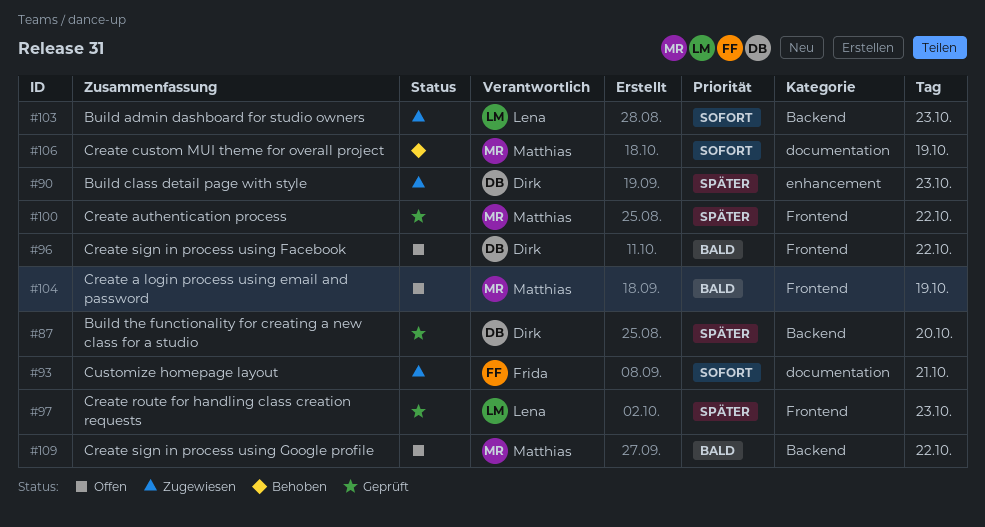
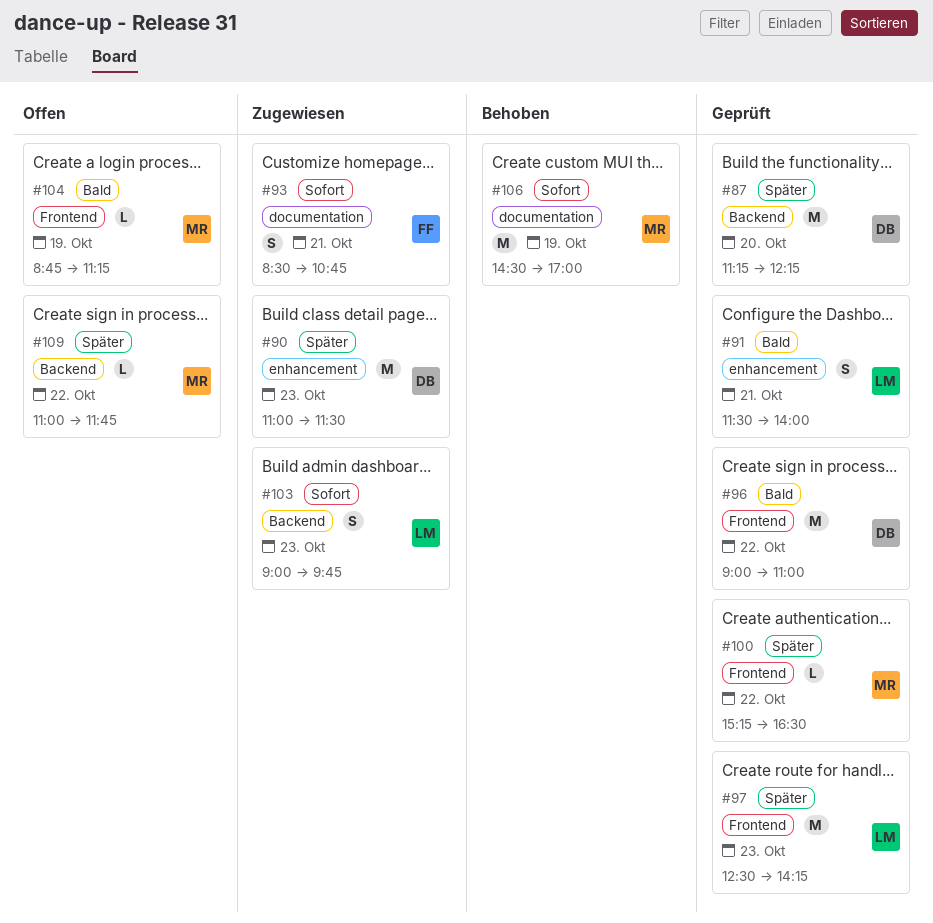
#91: none -> present
#96, status: Offen -> Geprüft
#109, priority: Bald -> Später

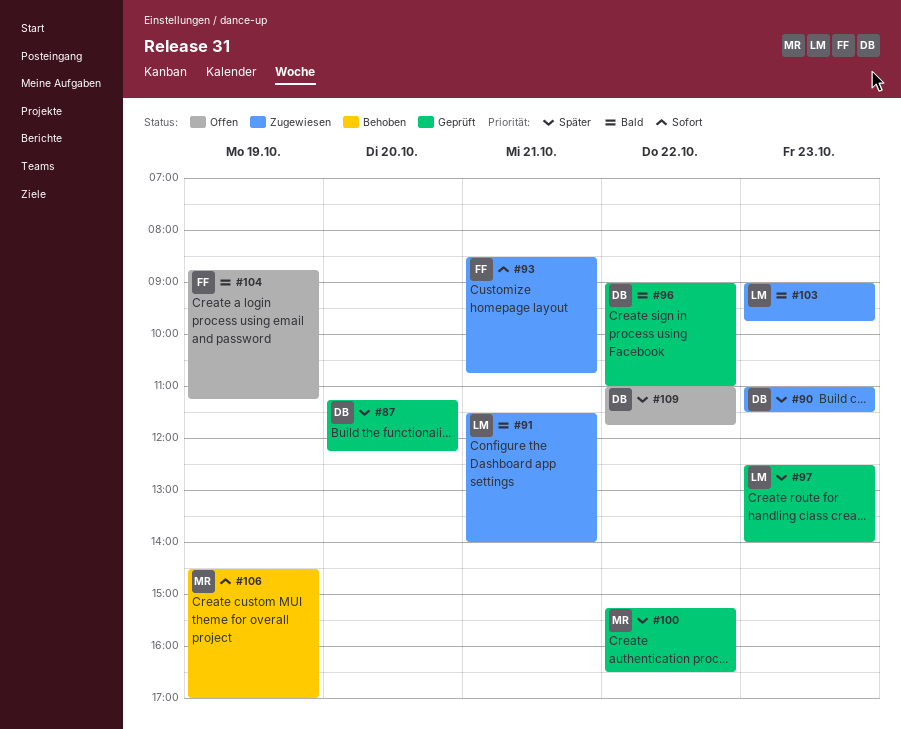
#91, status: Geprüft -> Zugewiesen
#97, ends: 14:15 -> 14:00
#103, priority: Sofort -> Bald
#104, owner: MR -> FF
#109, owner: MR -> DB

